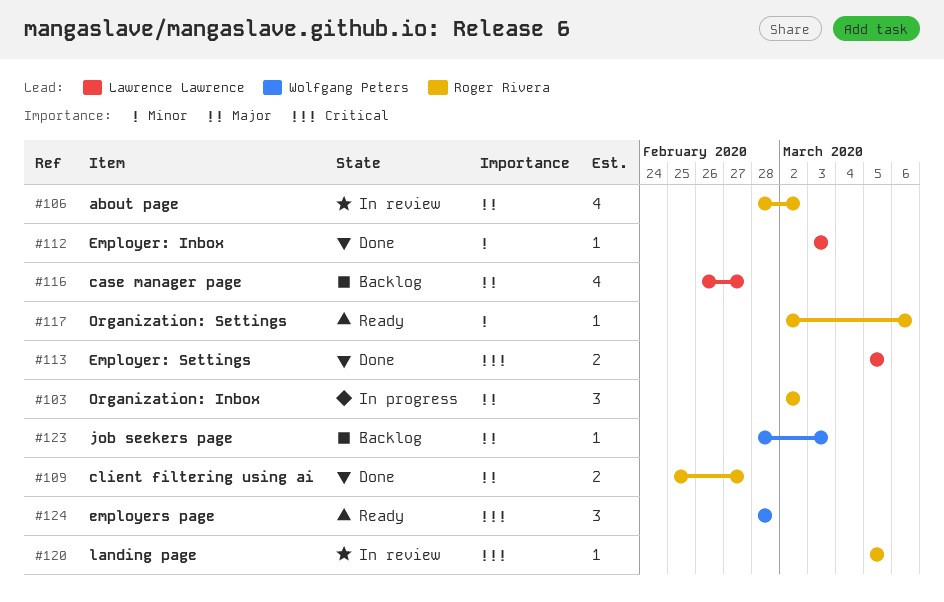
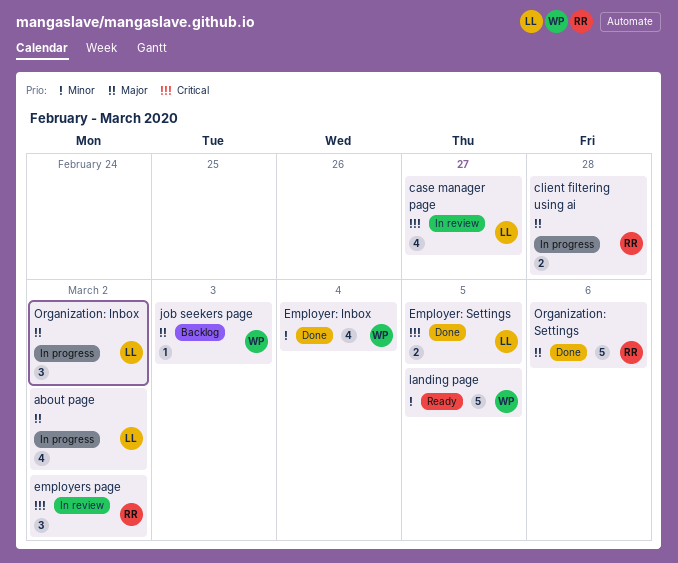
about page, status: In review -> In progress
about page, owner: Roger Rivera -> Lawrence Lawrence
case manager page, status: Backlog -> In review
case manager page, priority: Major -> Critical
client filtering using ai, status: Done -> In progress
client filtering using ai, due: Feb 27 -> Feb 28
Employer: Inbox, owner: Lawrence Lawrence -> Wolfgang Peters
Employer: Inbox, estimate: 1 -> 4
Employer: Inbox, due: Mar 3 -> Mar 4
employers page, status: Ready -> In review
employers page, owner: Wolfgang Peters -> Roger Rivera
employers page, due: Feb 28 -> Mar 2
landing page, status: In review -> Ready
landing page, owner: Roger Rivera -> Wolfgang Peters
landing page, priority: Critical -> Minor
landing page, estimate: 1 -> 5
Organization: Inbox, owner: Roger Rivera -> Lawrence Lawrence
Organization: Settings, status: Ready -> Done
Organization: Settings, priority: Minor -> Major
Organization: Settings, estimate: 1 -> 5

